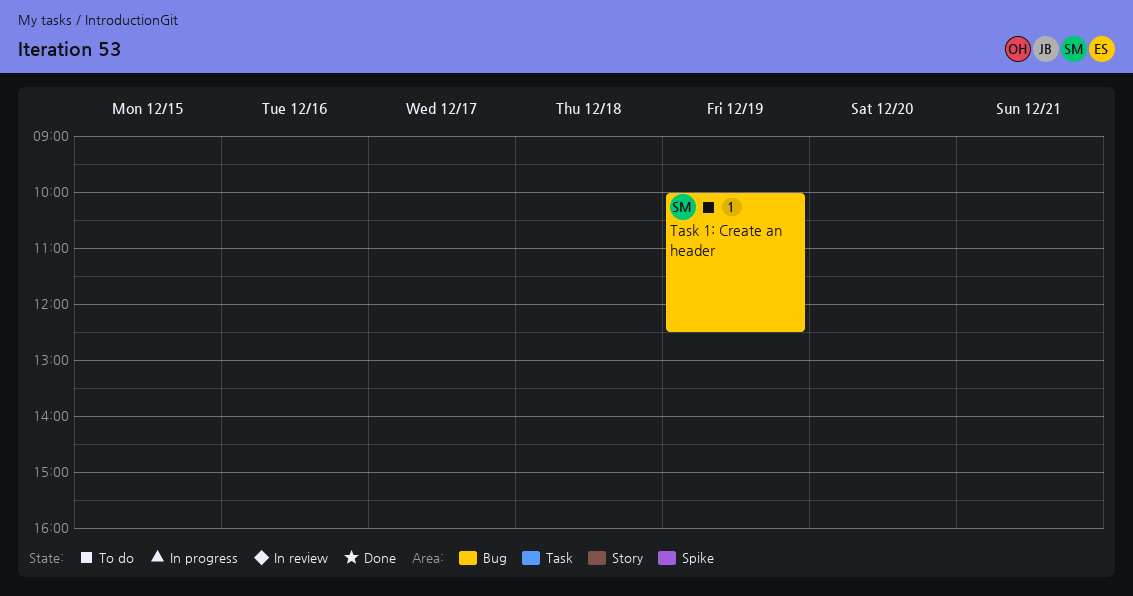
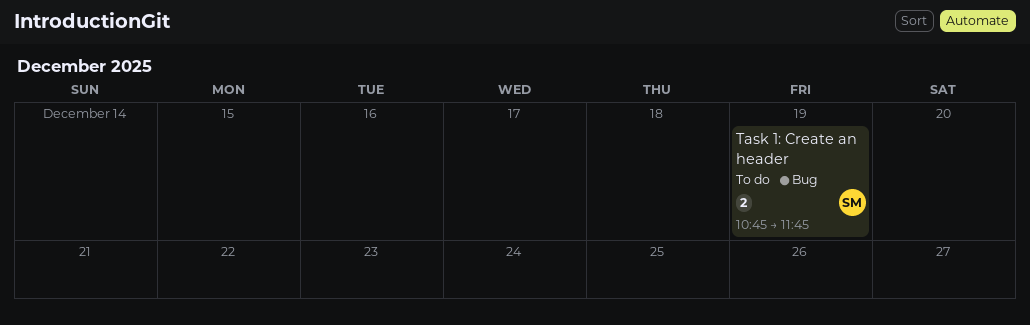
Task 1: Create an header, estimate: 1 -> 2
Task 1: Create an header, begins: 10:00 -> 10:45
Task 1: Create an header, ends: 12:30 -> 11:45

